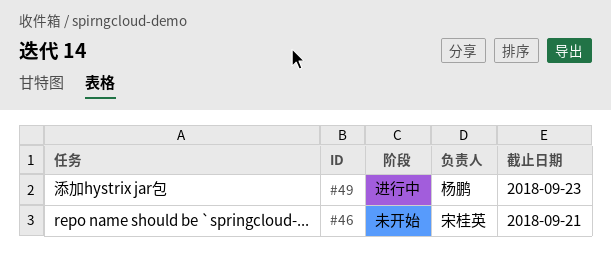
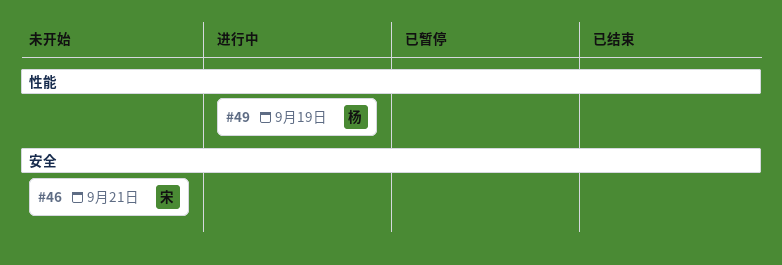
#49, due: Sep 23 -> Sep 19

